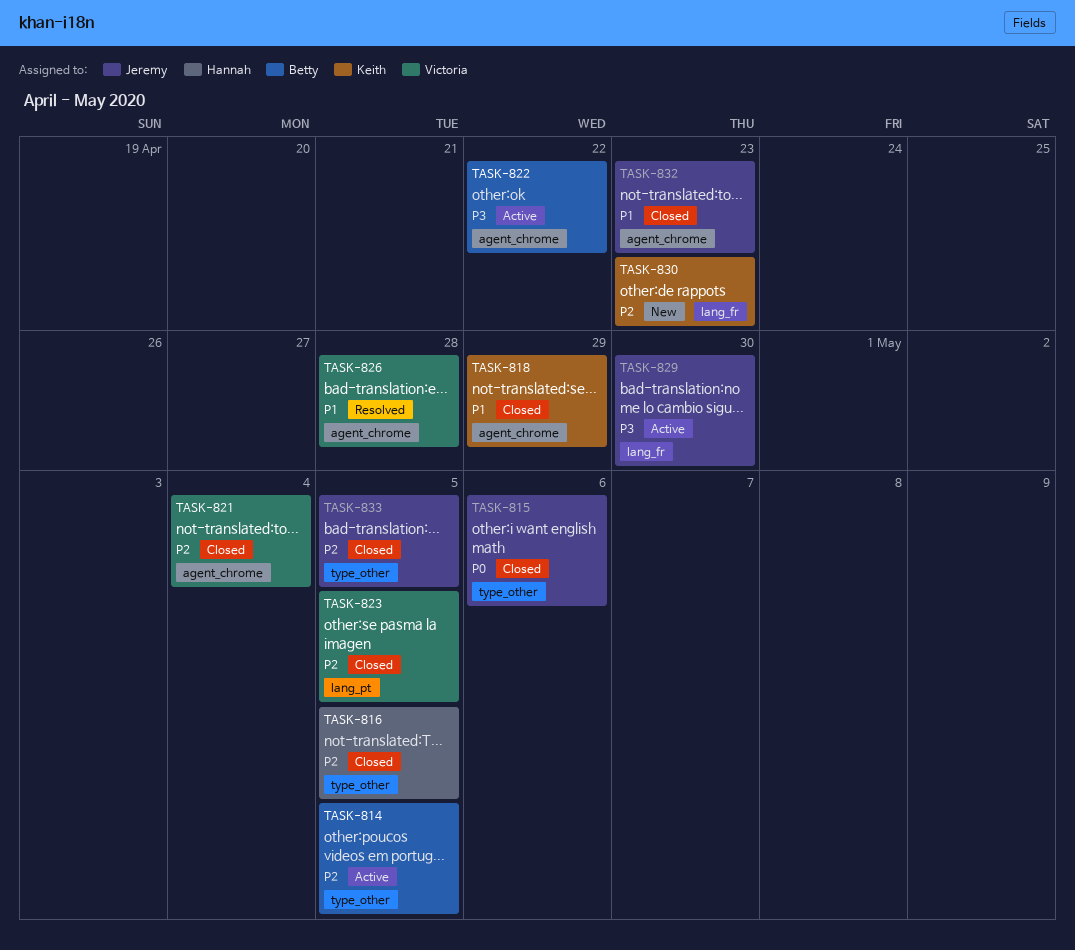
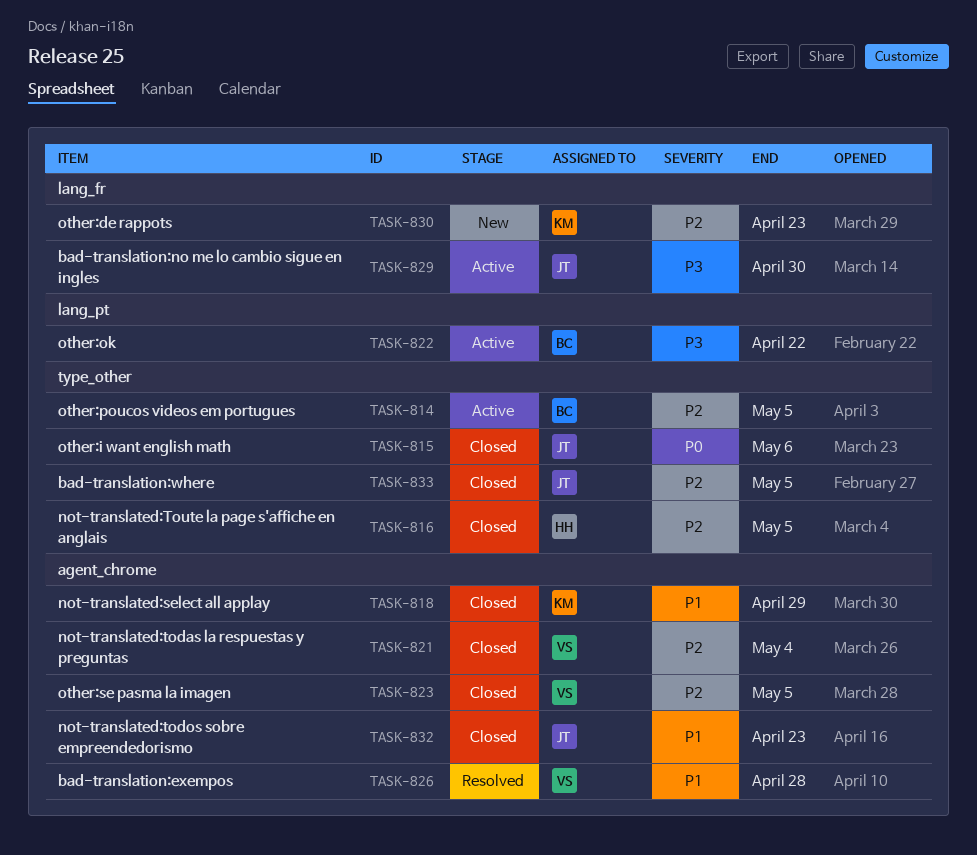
TASK-822, label: agent_chrome -> lang_pt
TASK-823, label: lang_pt -> agent_chrome

